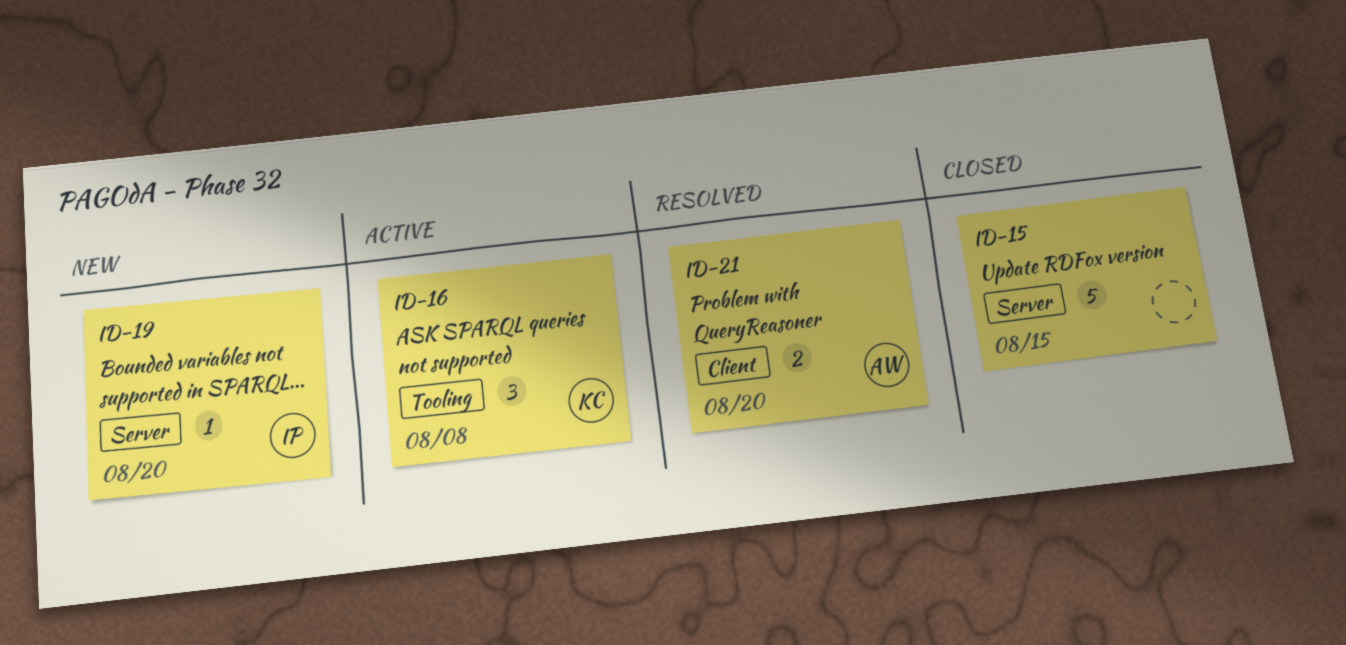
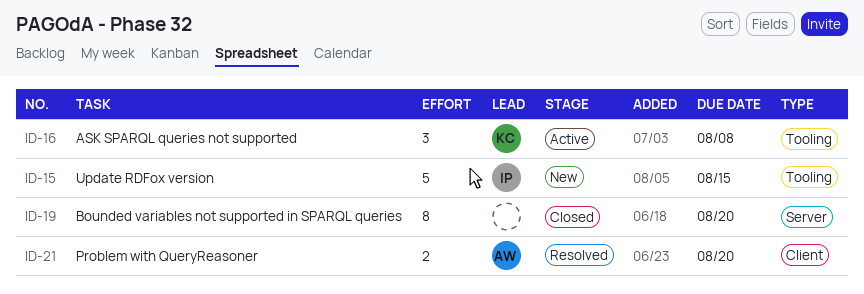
ID-15, status: Closed -> New
ID-15, owner: none -> IP
ID-15, label: Server -> Tooling
ID-19, status: New -> Closed
ID-19, owner: IP -> none
ID-19, estimate: 1 -> 8

